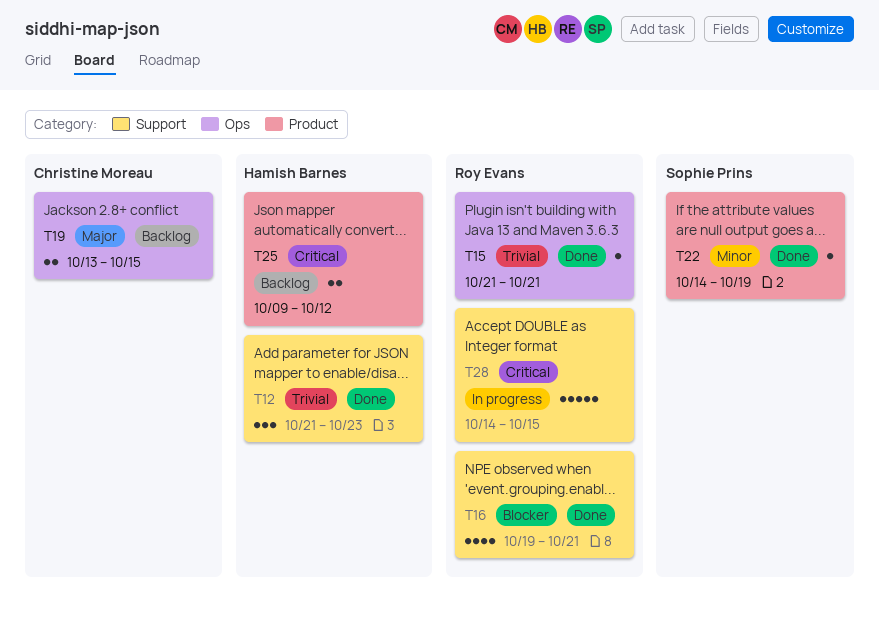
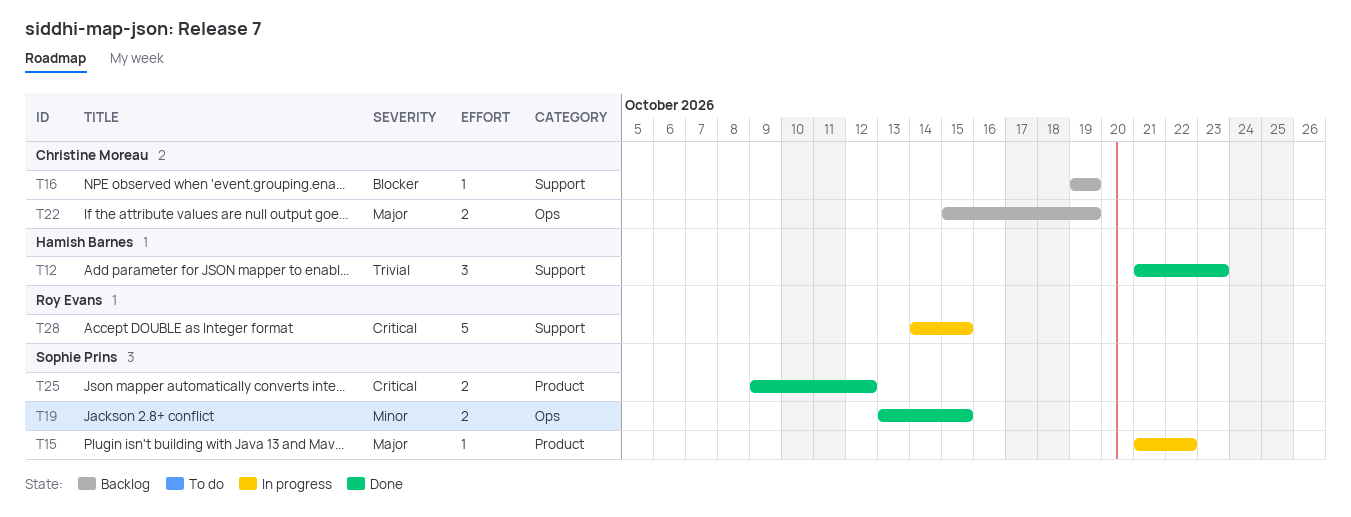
T15, status: Done -> In progress
T15, owner: Roy Evans -> Sophie Prins
T15, priority: Trivial -> Major
T15, label: Ops -> Product
T15, due: Oct 21 -> Oct 22
T16, status: Done -> Backlog
T16, owner: Roy Evans -> Christine Moreau
T16, estimate: 4 -> 1
T16, due: Oct 21 -> Oct 19
T19, status: Backlog -> Done
T19, owner: Christine Moreau -> Sophie Prins
T19, priority: Major -> Minor
T22, status: Done -> Backlog
T22, owner: Sophie Prins -> Christine Moreau
T22, priority: Minor -> Major
T22, label: Product -> Ops
T22, estimate: 1 -> 2
T22, start: Oct 14 -> Oct 15
T25, status: Backlog -> Done
T25, owner: Hamish Barnes -> Sophie Prins

